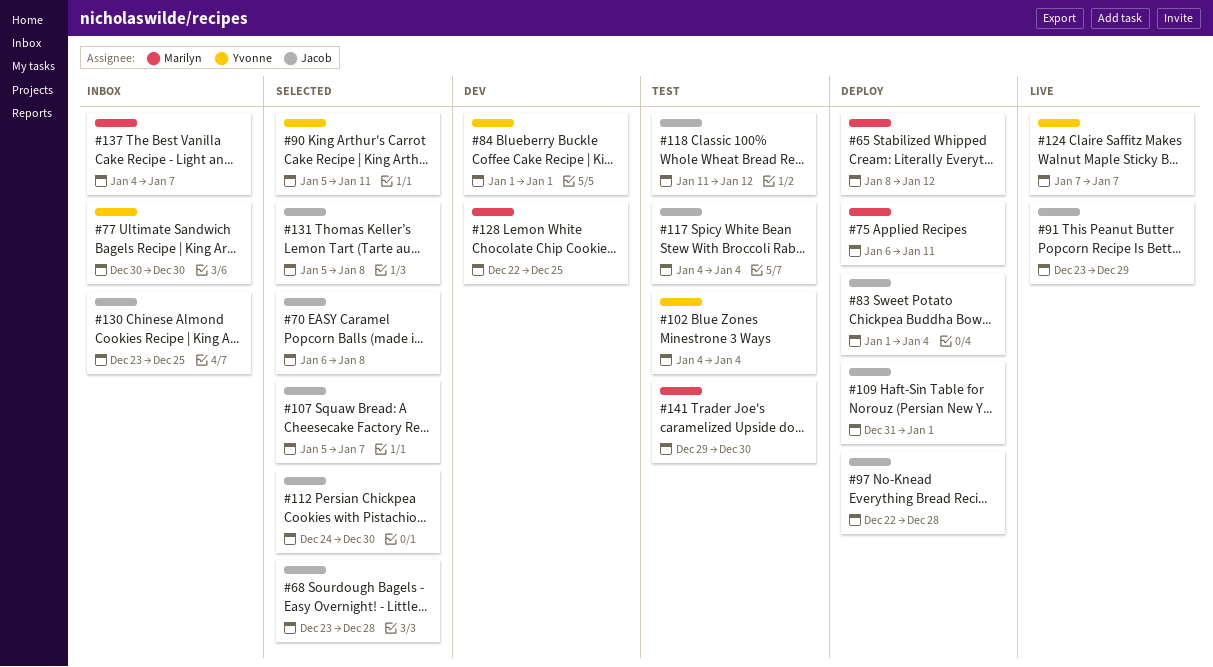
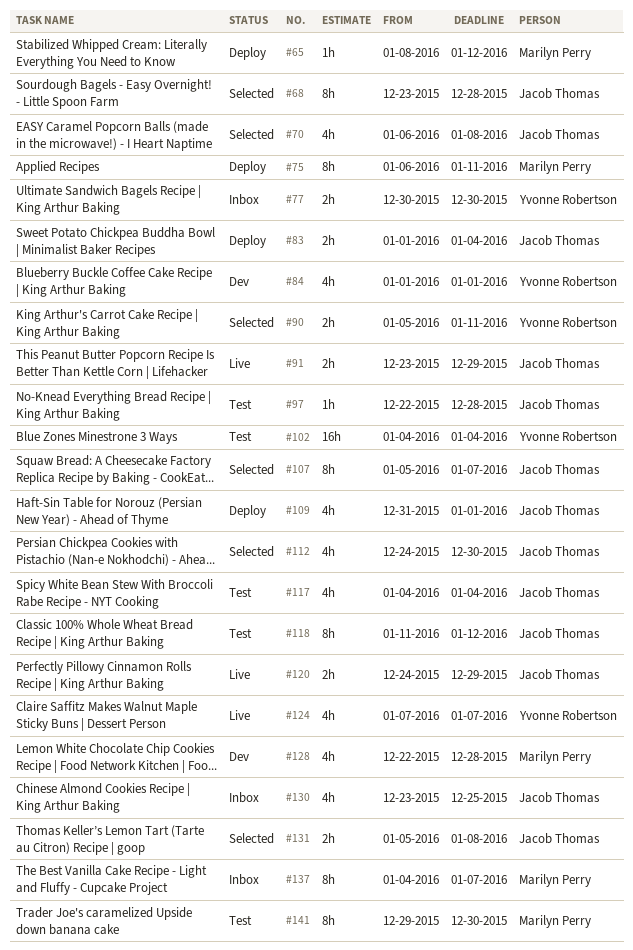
#97, status: Deploy -> Test
#120: none -> present
#128, due: Dec 25 -> Dec 28

